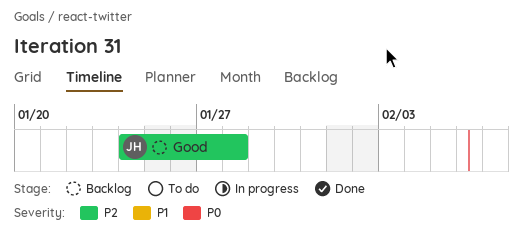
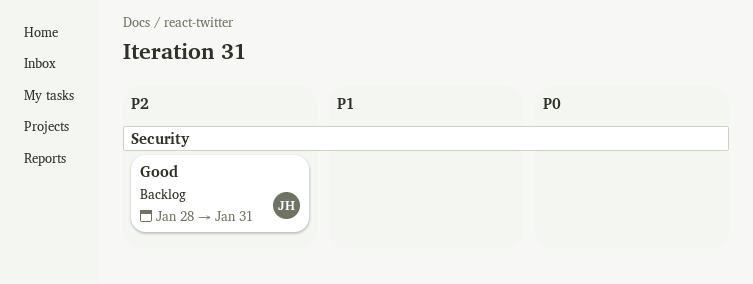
Good, start: Jan 24 -> Jan 28
Good, due: Jan 28 -> Jan 31

